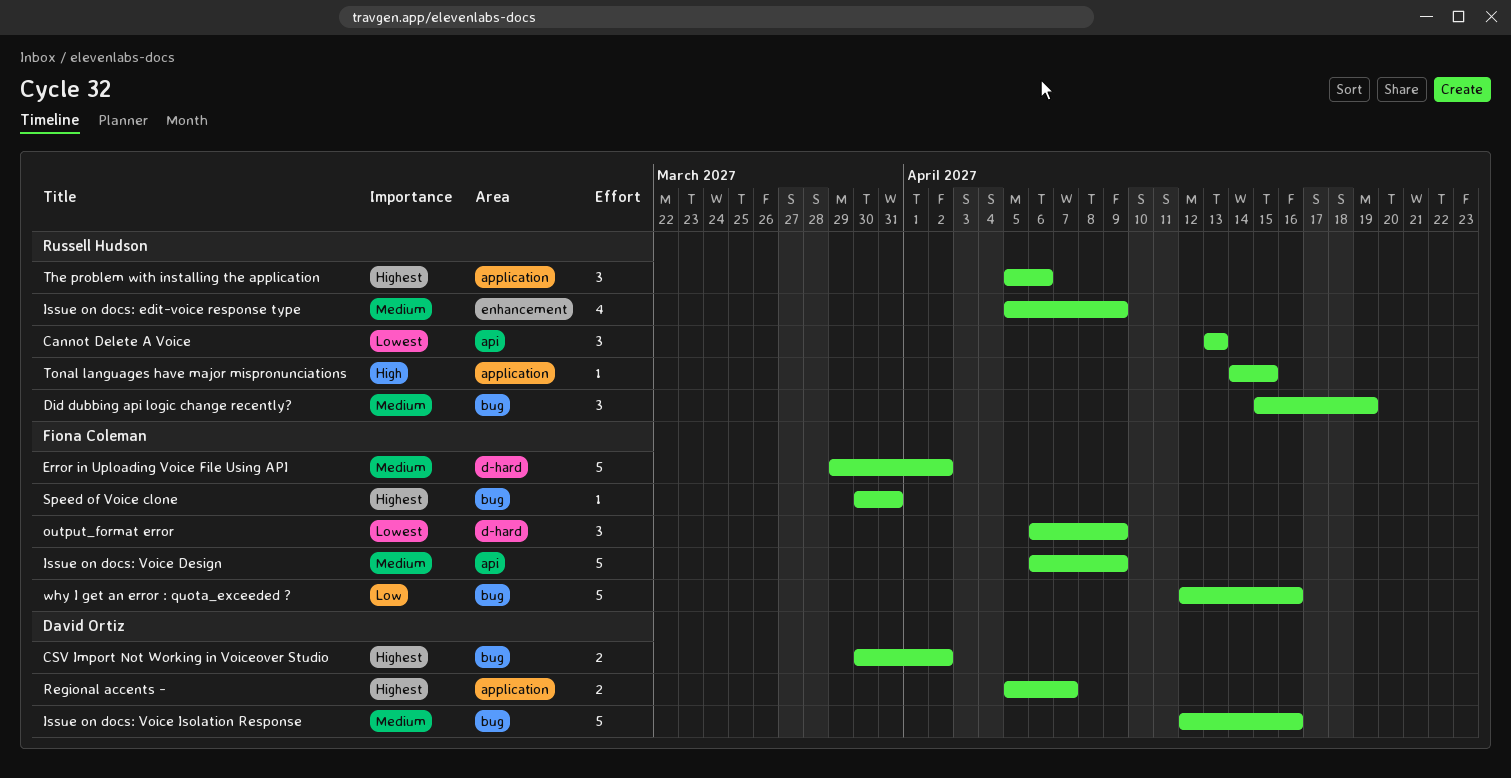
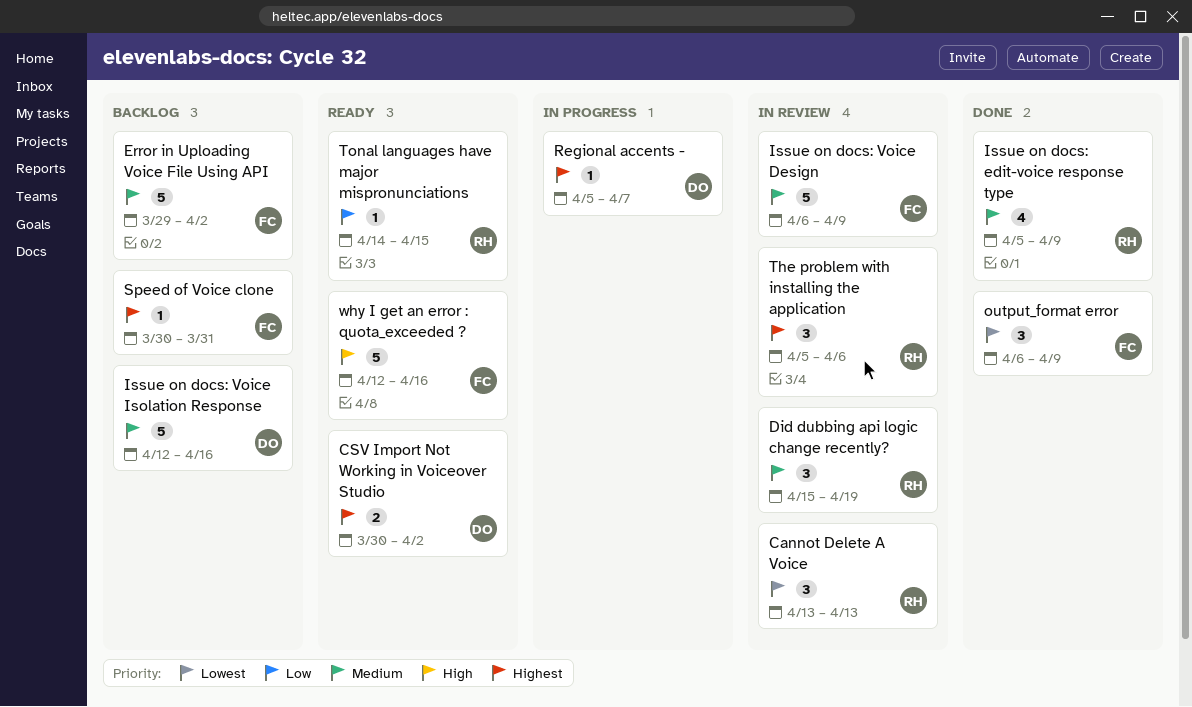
Regional accents -, estimate: 2 -> 1
Tonal languages have major mispronunciations, priority: High -> Low
why I get an error : quota_exceeded ?, priority: Low -> High

